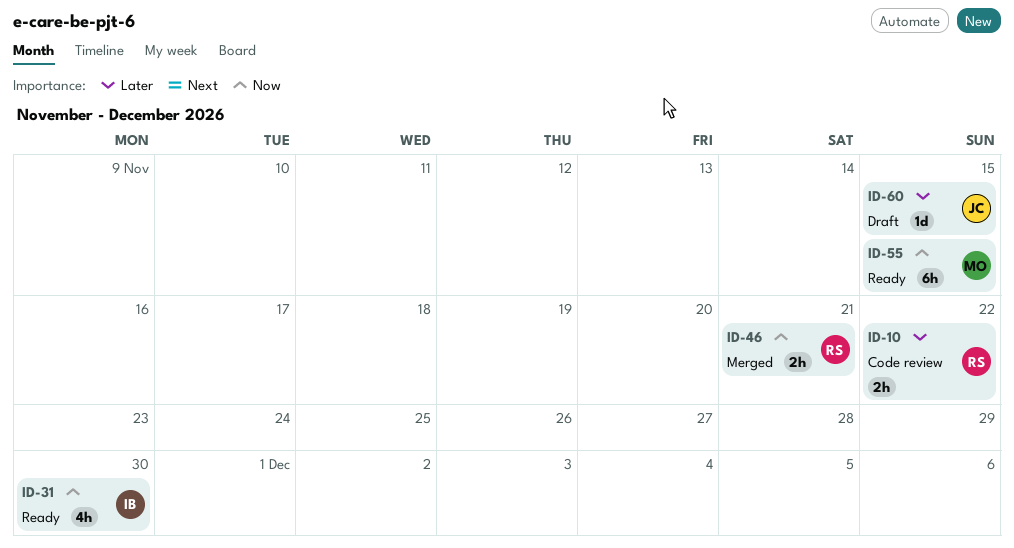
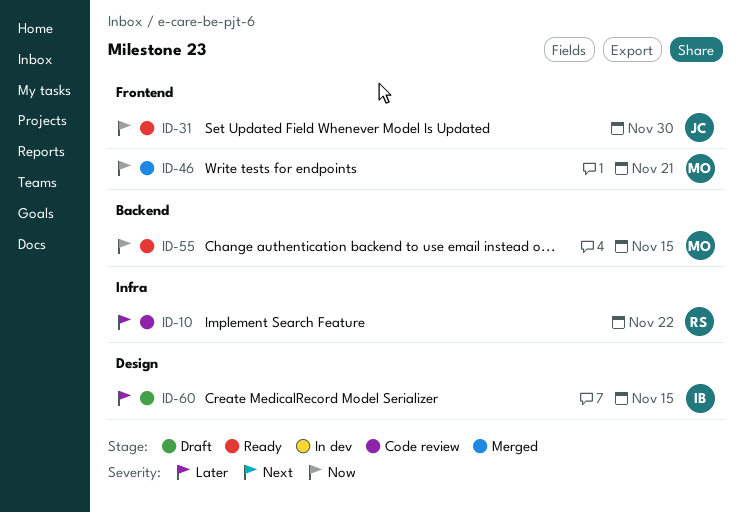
ID-31, owner: IB -> JC
ID-46, owner: RS -> MO
ID-60, owner: JC -> IB

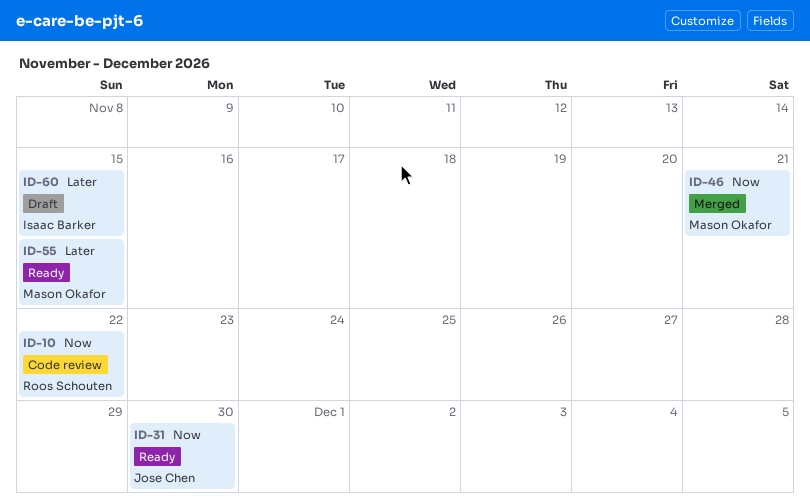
ID-10, priority: Later -> Now
ID-55, priority: Now -> Later

